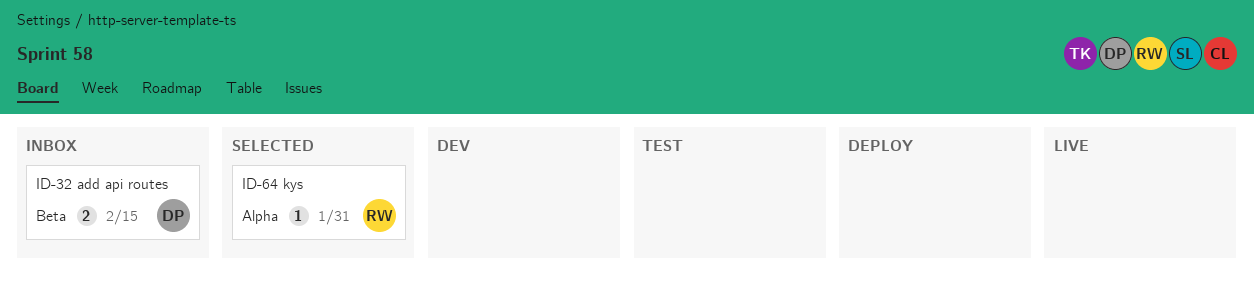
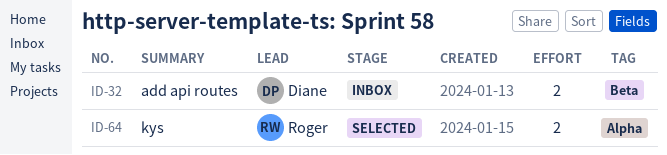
ID-64, estimate: 1 -> 2

